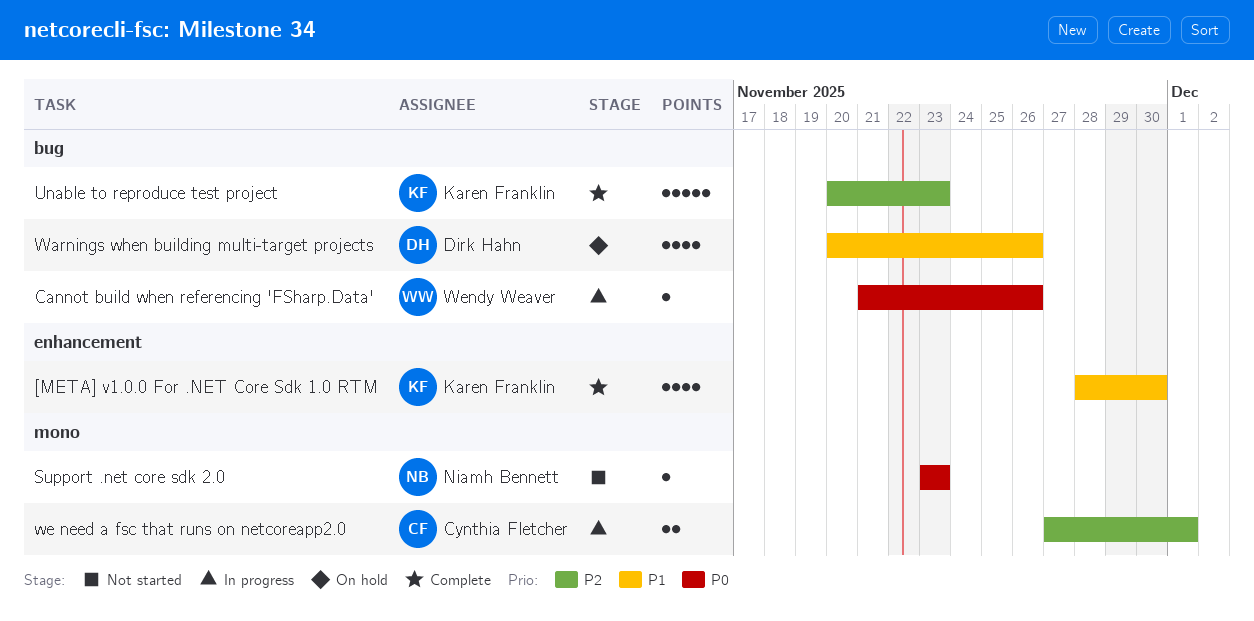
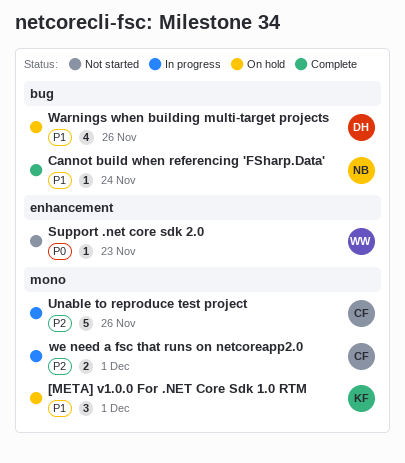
[META] v1.0.0 For .NET Core Sdk 1.0 RTM, status: Complete -> On hold
[META] v1.0.0 For .NET Core Sdk 1.0 RTM, label: enhancement -> mono
[META] v1.0.0 For .NET Core Sdk 1.0 RTM, estimate: 4 -> 3
[META] v1.0.0 For .NET Core Sdk 1.0 RTM, due: Nov 30 -> Dec 1
Cannot build when referencing 'FSharp.Data', status: In progress -> Complete
Cannot build when referencing 'FSharp.Data', owner: Wendy Weaver -> Niamh Bennett
Cannot build when referencing 'FSharp.Data', priority: P0 -> P1
Cannot build when referencing 'FSharp.Data', due: Nov 26 -> Nov 24
Support .net core sdk 2.0, owner: Niamh Bennett -> Wendy Weaver
Support .net core sdk 2.0, label: mono -> enhancement
Unable to reproduce test project, status: Complete -> In progress
Unable to reproduce test project, owner: Karen Franklin -> Cynthia Fletcher
Unable to reproduce test project, label: bug -> mono
Unable to reproduce test project, due: Nov 23 -> Nov 26

